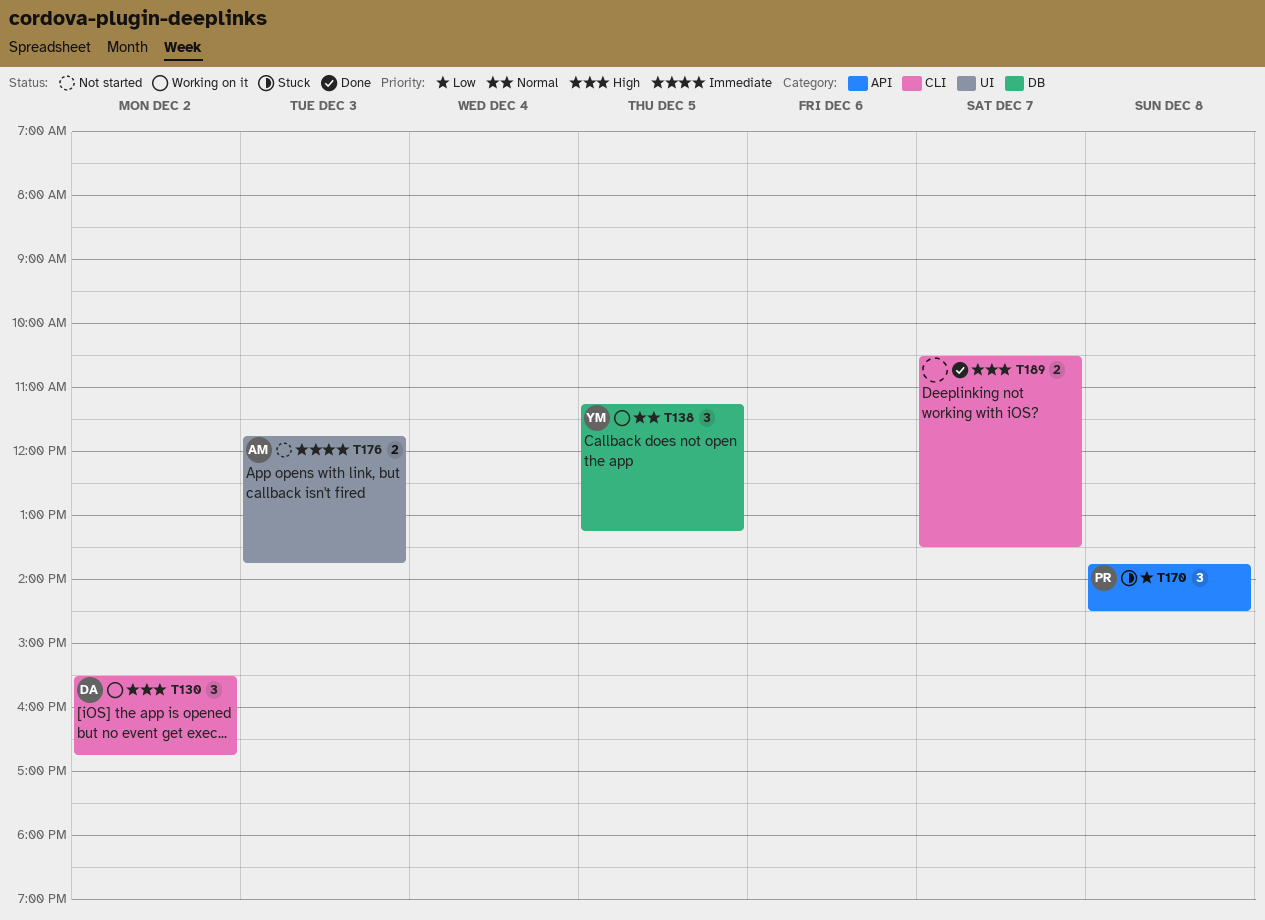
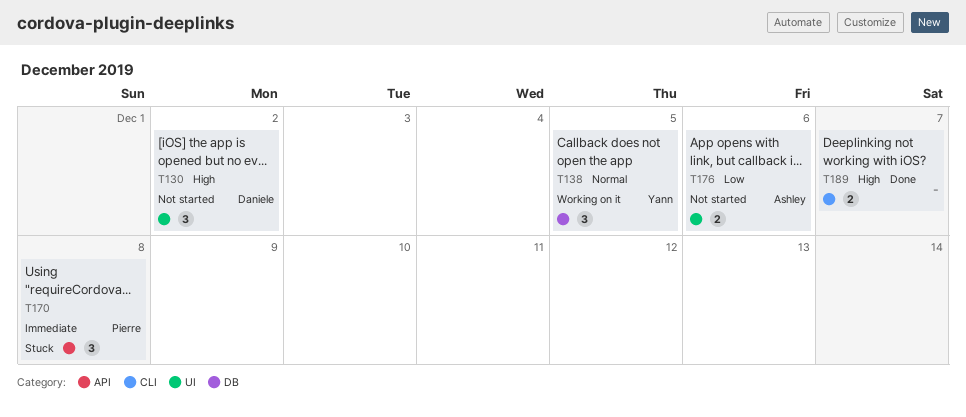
T130, status: Working on it -> Not started
T130, label: CLI -> UI
T170, priority: Low -> Immediate
T176, priority: Immediate -> Low
T176, day: Dec 3 -> Dec 6

